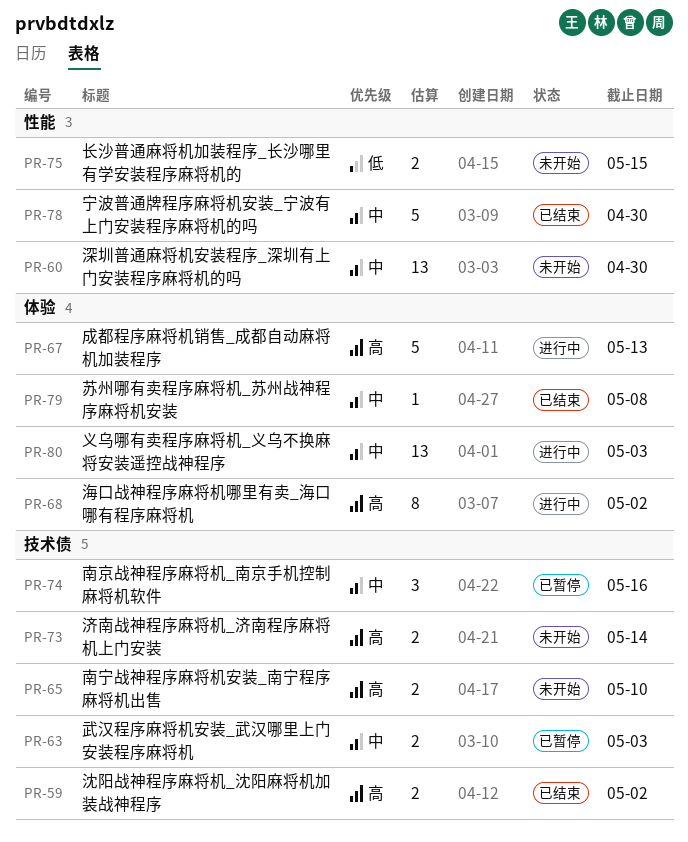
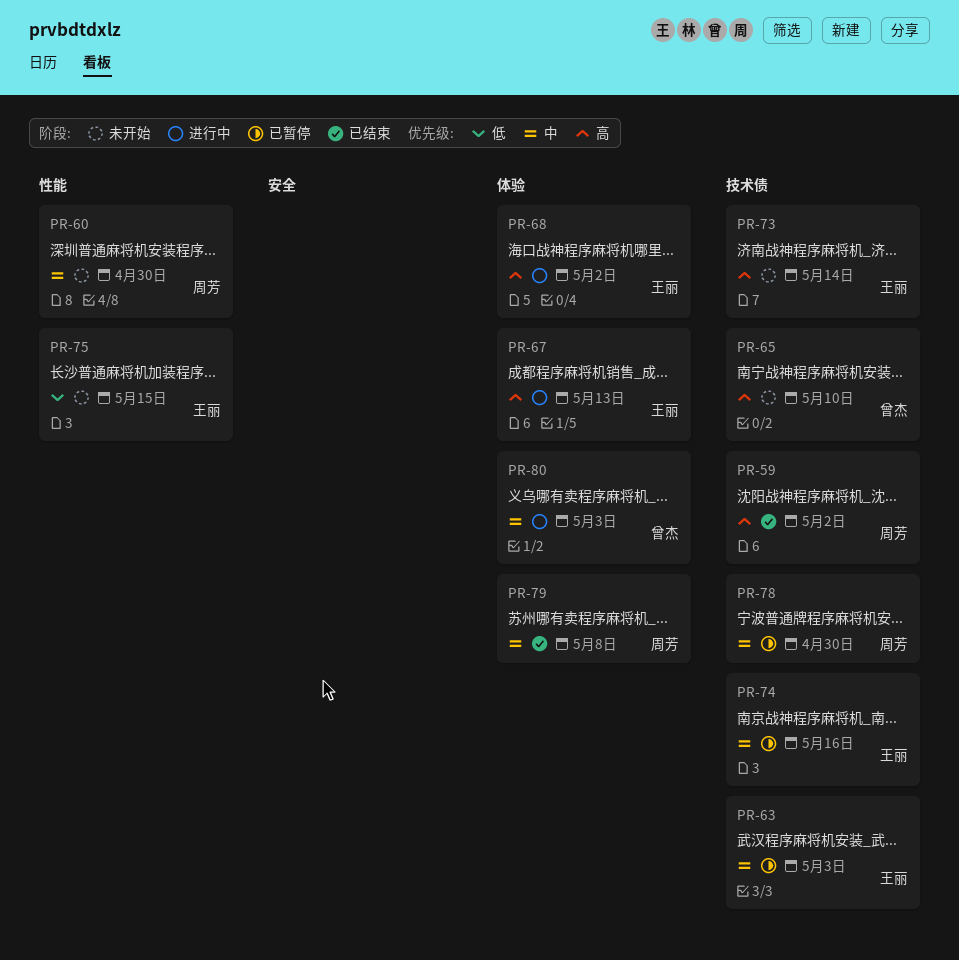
PR-78, status: 已结束 -> 已暂停
PR-78, label: 性能 -> 技术债

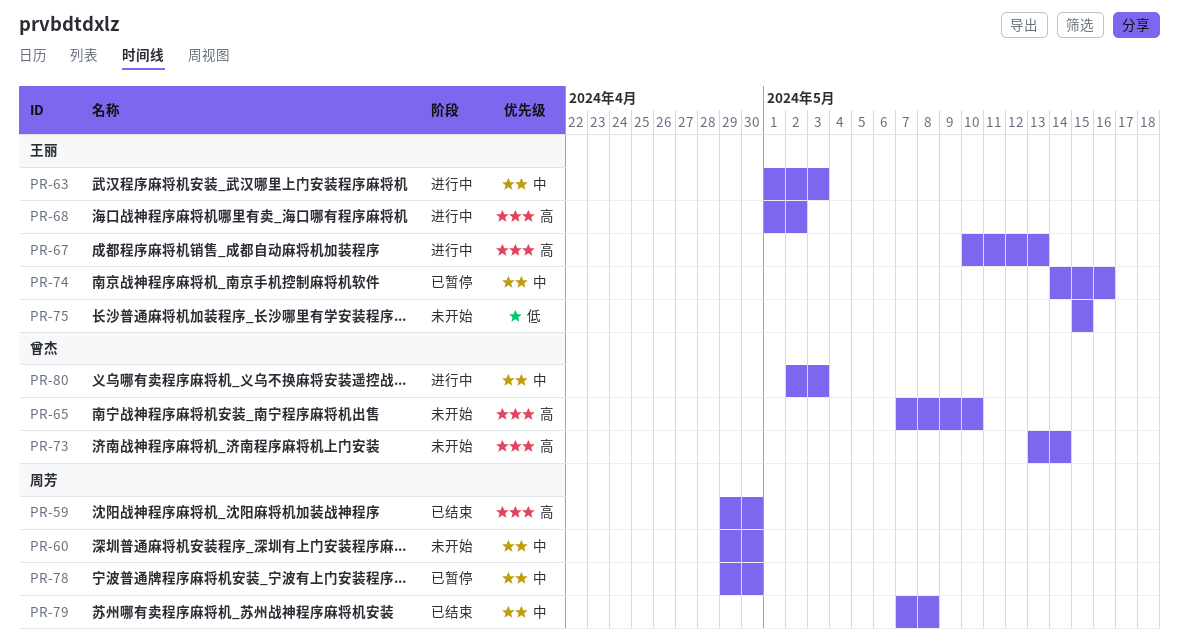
PR-59, due: May 2 -> Apr 30
PR-63, status: 已暂停 -> 进行中
PR-73, owner: 王丽 -> 曾杰

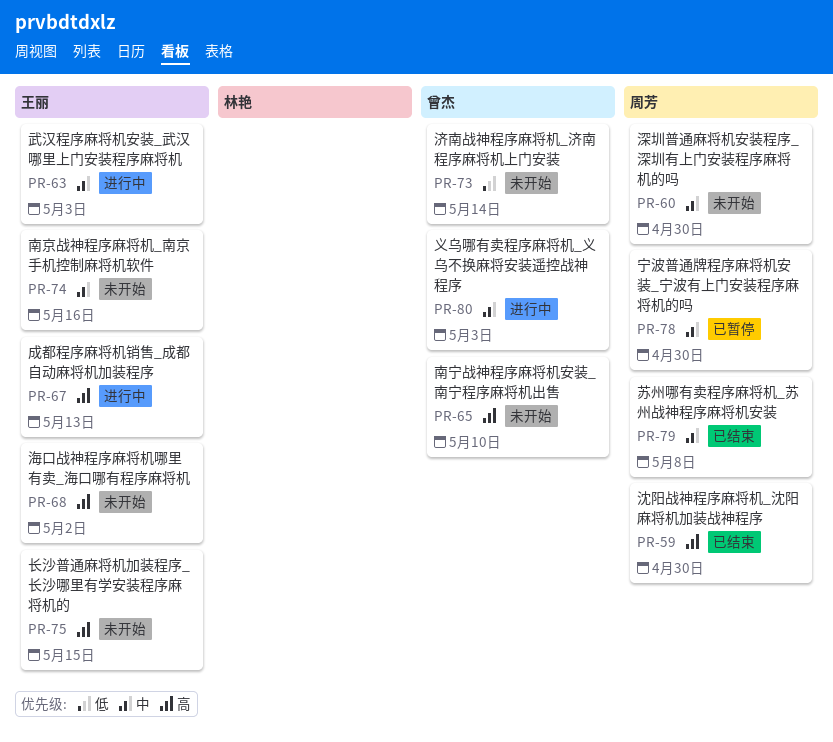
PR-68, status: 进行中 -> 未开始
PR-73, priority: 高 -> 低
PR-74, status: 已暂停 -> 未开始
PR-75, priority: 低 -> 高

